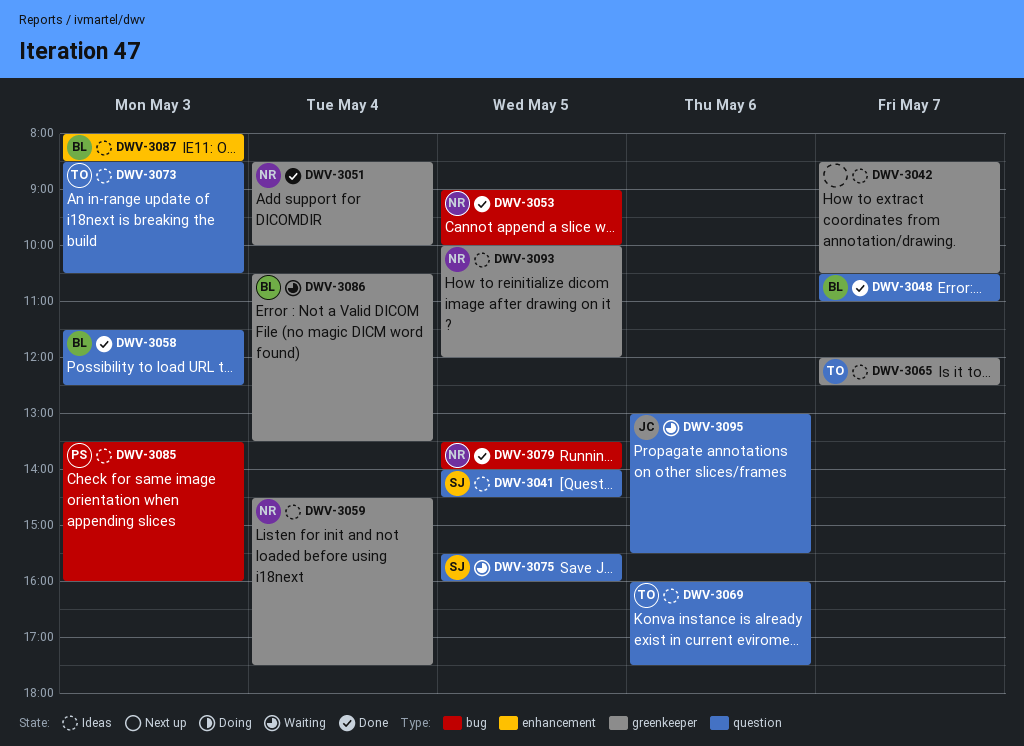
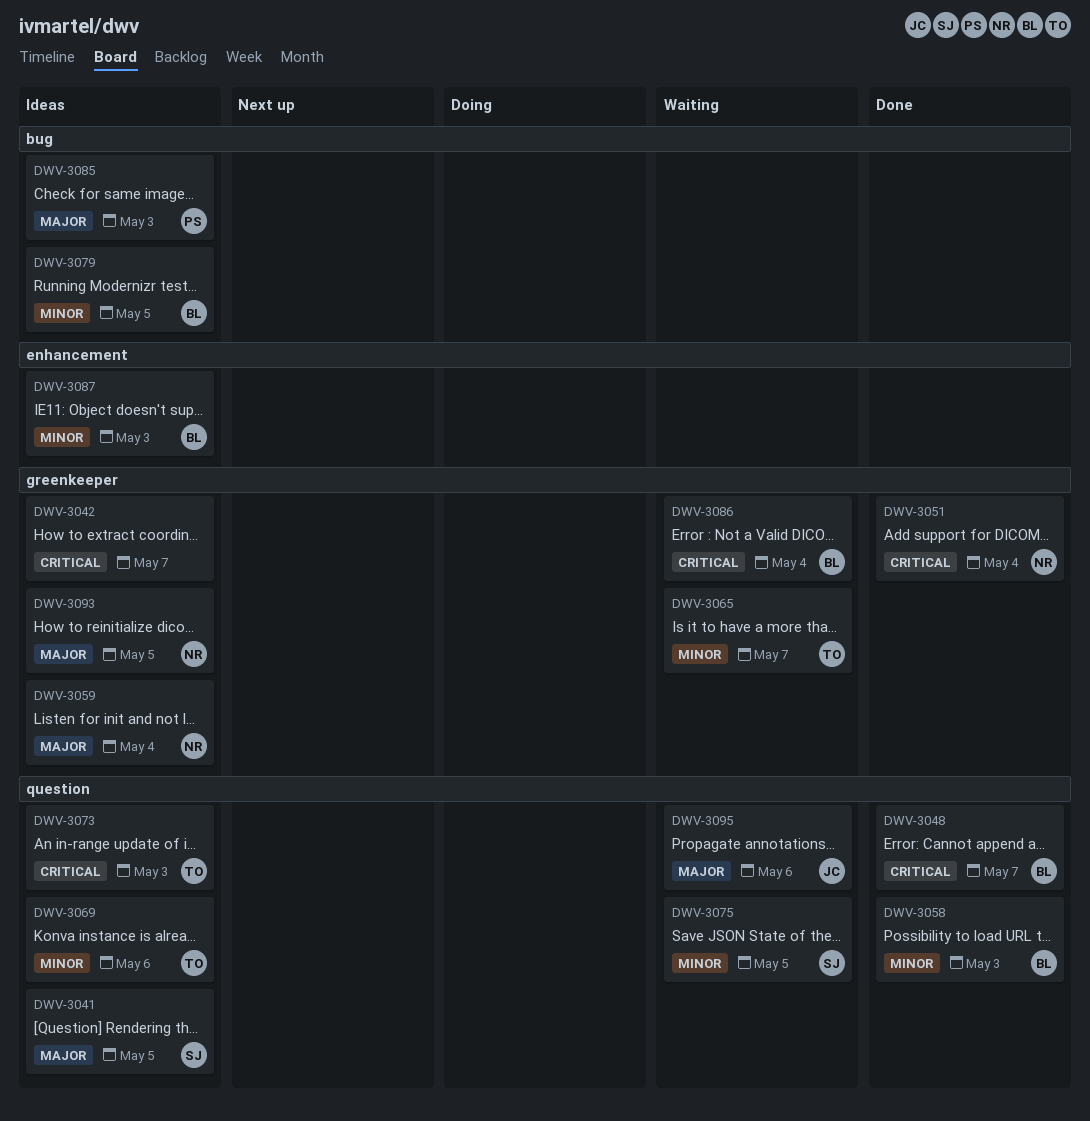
DWV-3053: present -> none
DWV-3065, status: Ideas -> Waiting
DWV-3079, status: Done -> Ideas
DWV-3079, owner: NR -> BL

